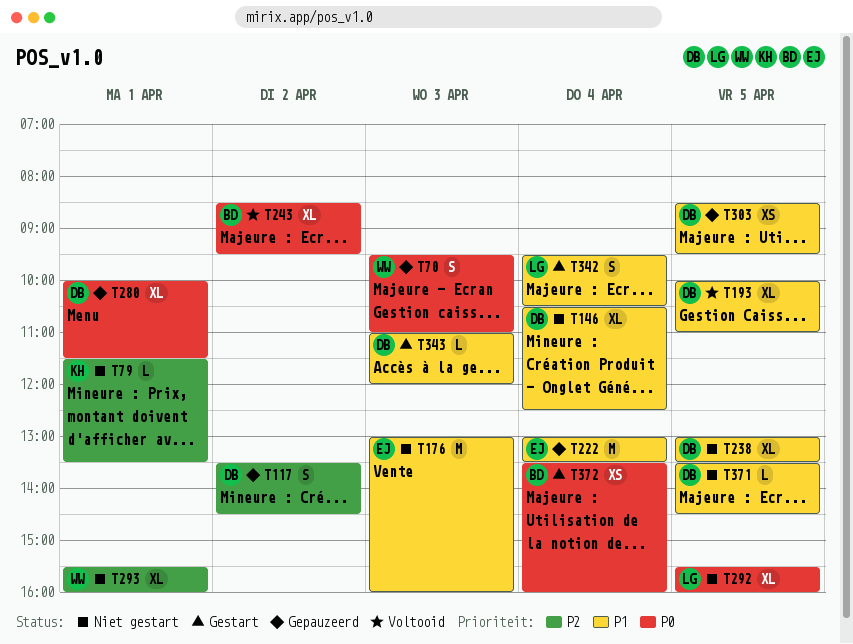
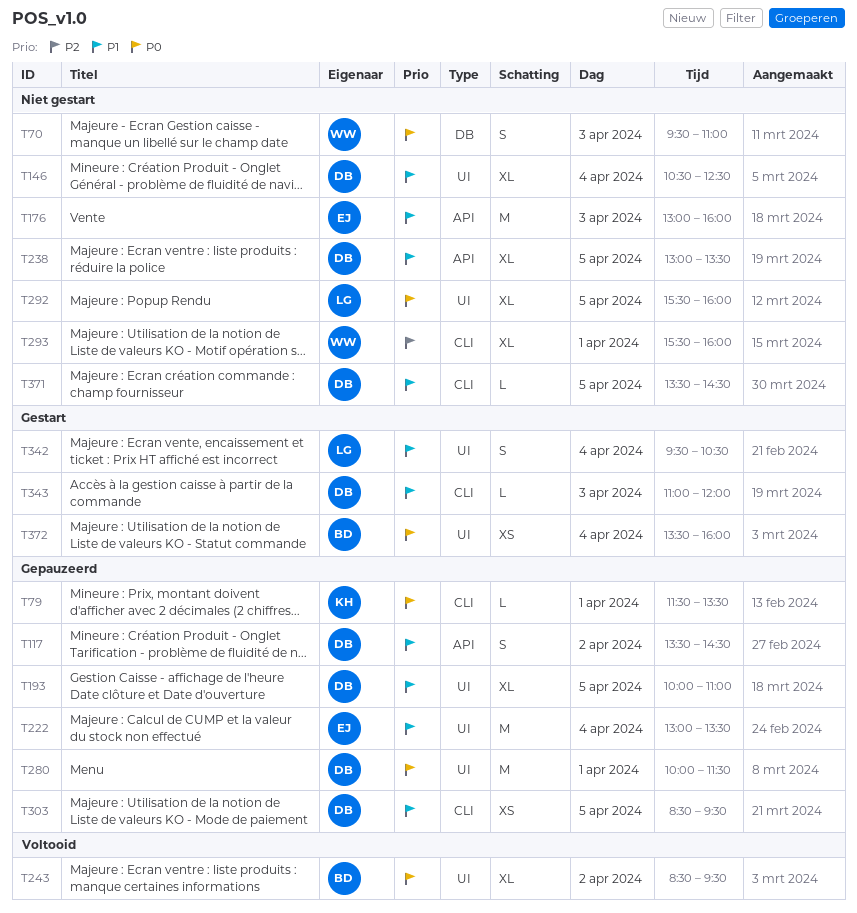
T70, status: Gepauzeerd -> Niet gestart
T79, status: Niet gestart -> Gepauzeerd
T79, priority: P2 -> P0
T117, priority: P2 -> P1
T193, status: Voltooid -> Gepauzeerd
T280, estimate: XL -> M

